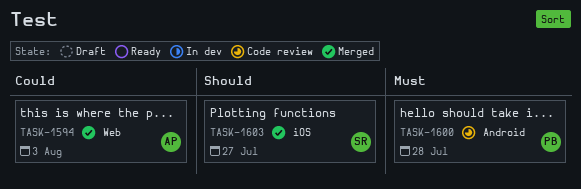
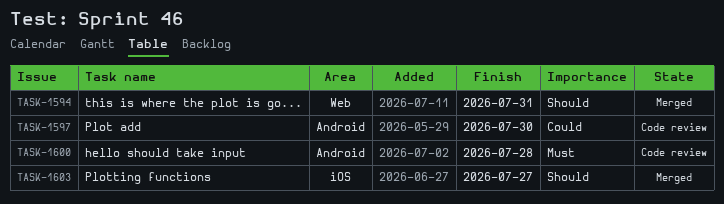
TASK-1594, priority: Could -> Should
TASK-1594, due: Aug 3 -> Jul 31
TASK-1597: none -> present

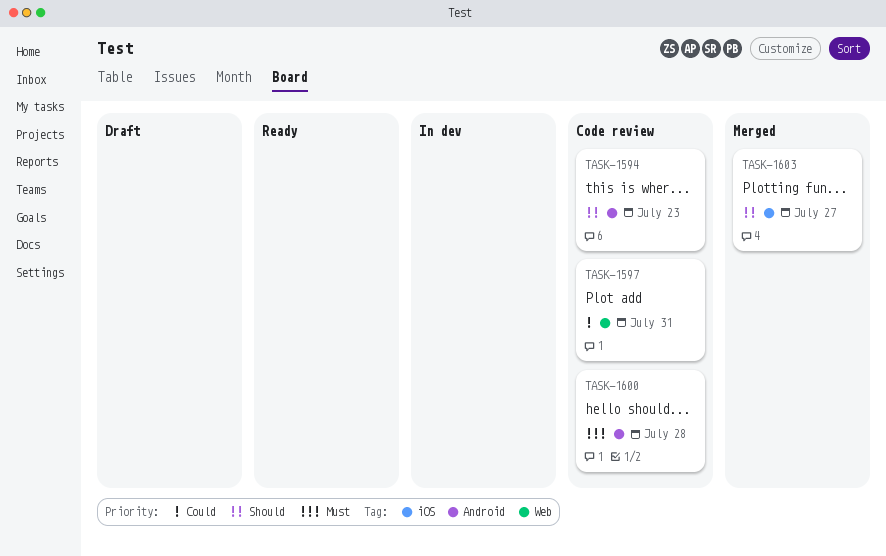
TASK-1594, status: Merged -> Code review
TASK-1594, label: Web -> Android
TASK-1594, due: Jul 31 -> Jul 23
TASK-1597, label: Android -> Web
TASK-1597, due: Jul 30 -> Jul 31

